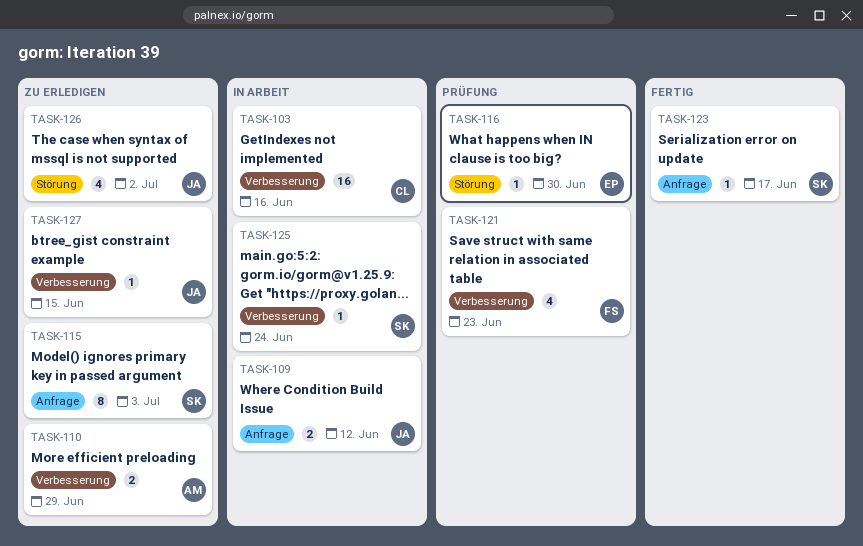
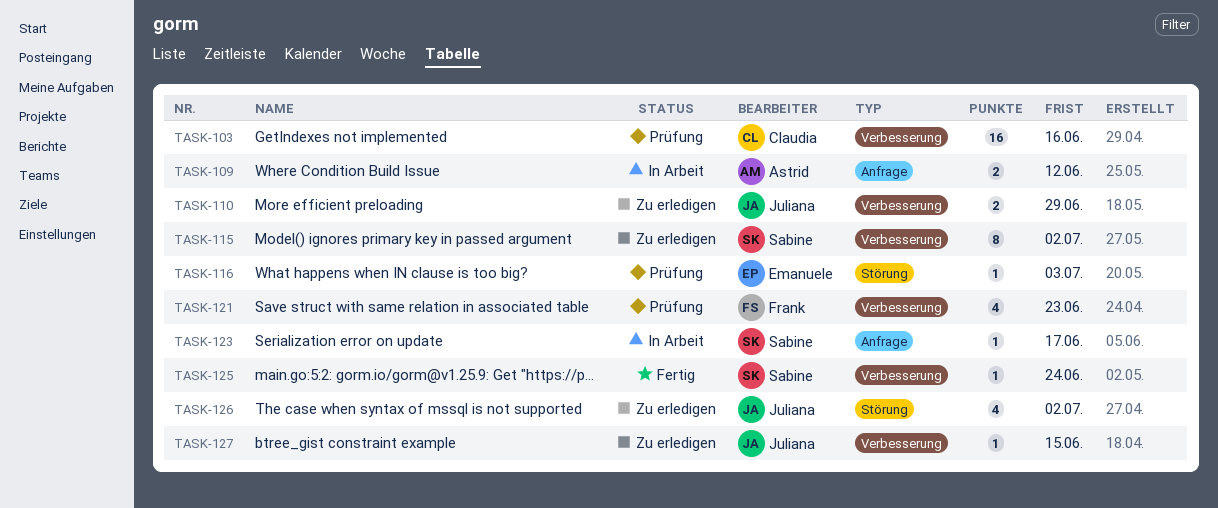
TASK-103, status: In Arbeit -> Prüfung
TASK-109, owner: Juliana -> Astrid
TASK-110, owner: Astrid -> Juliana
TASK-115, label: Anfrage -> Verbesserung
TASK-115, due: Jul 3 -> Jul 2
TASK-116, due: Jun 30 -> Jul 3
TASK-123, status: Fertig -> In Arbeit
TASK-125, status: In Arbeit -> Fertig

